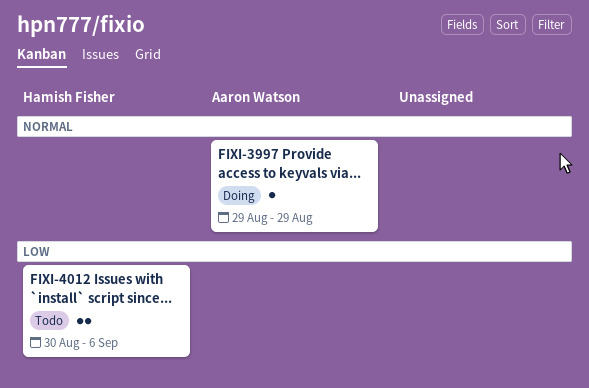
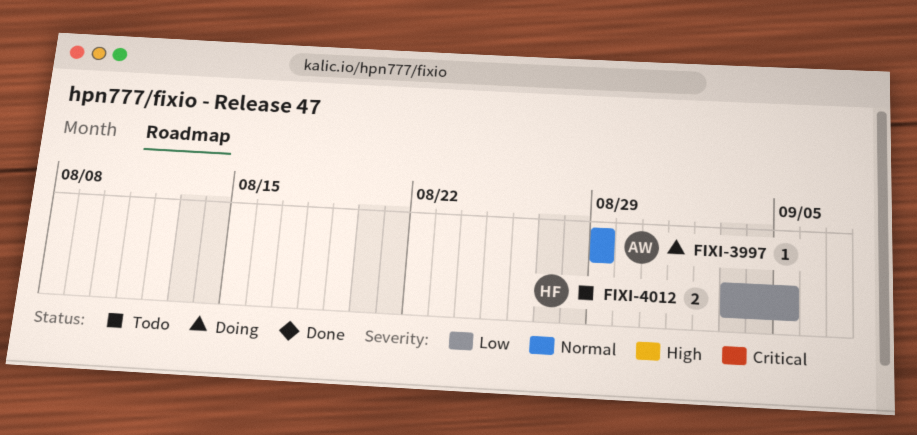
FIXI-4012, start: Aug 30 -> Sep 3
FIXI-4012, due: Sep 6 -> Sep 5

